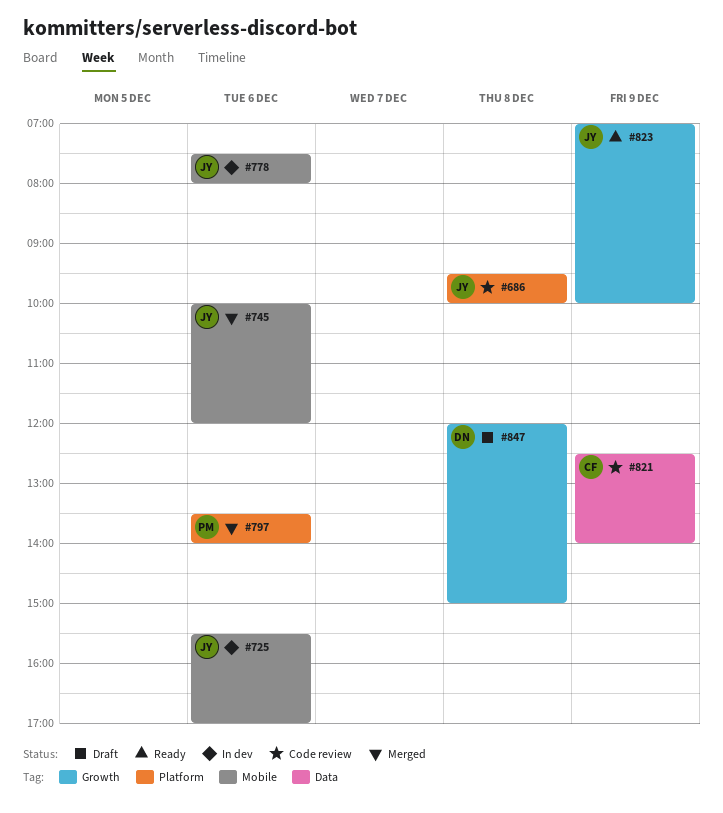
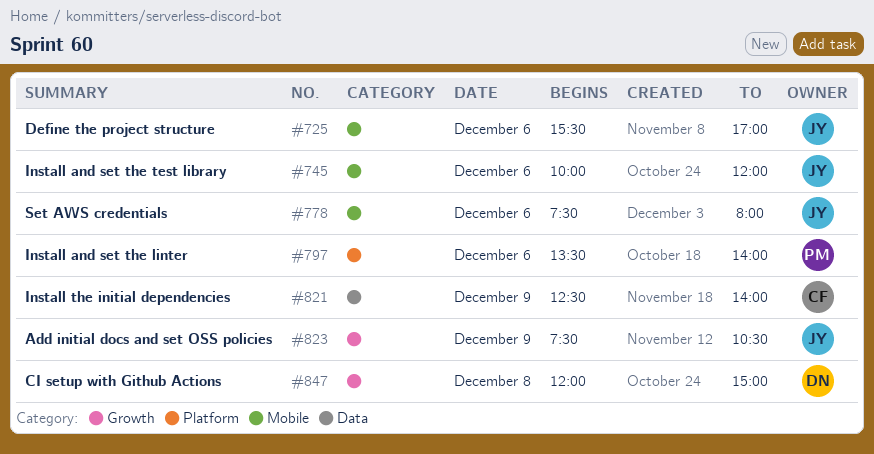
#686: present -> none
#823, begins: 07:00 -> 07:30
#823, ends: 10:00 -> 10:30

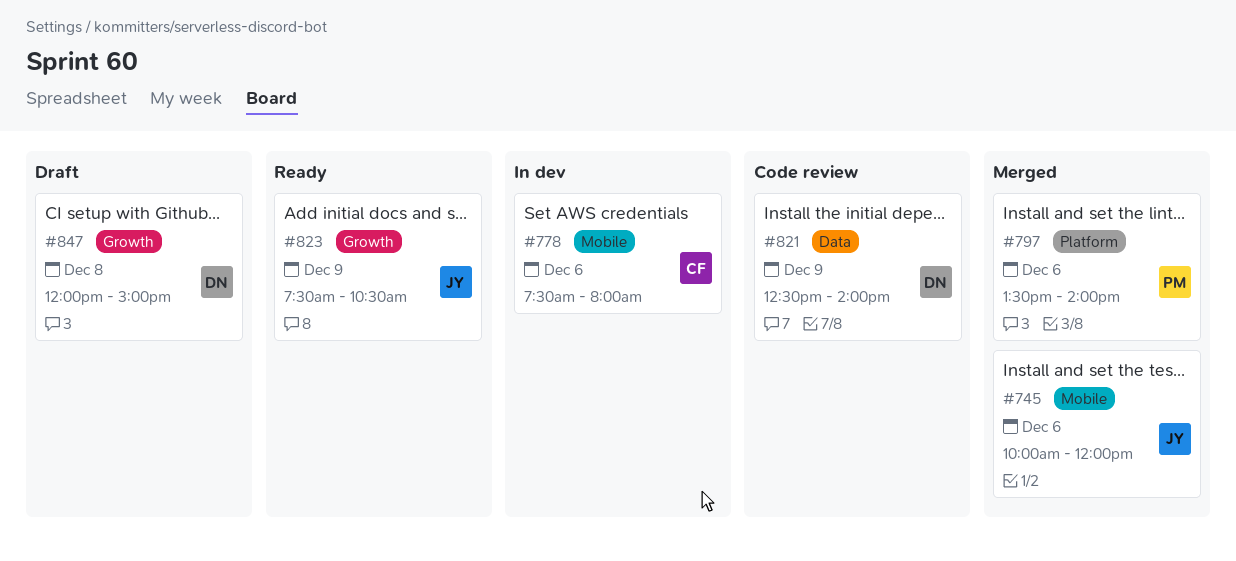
#725: present -> none
#778, owner: JY -> CF
#821, owner: CF -> DN

